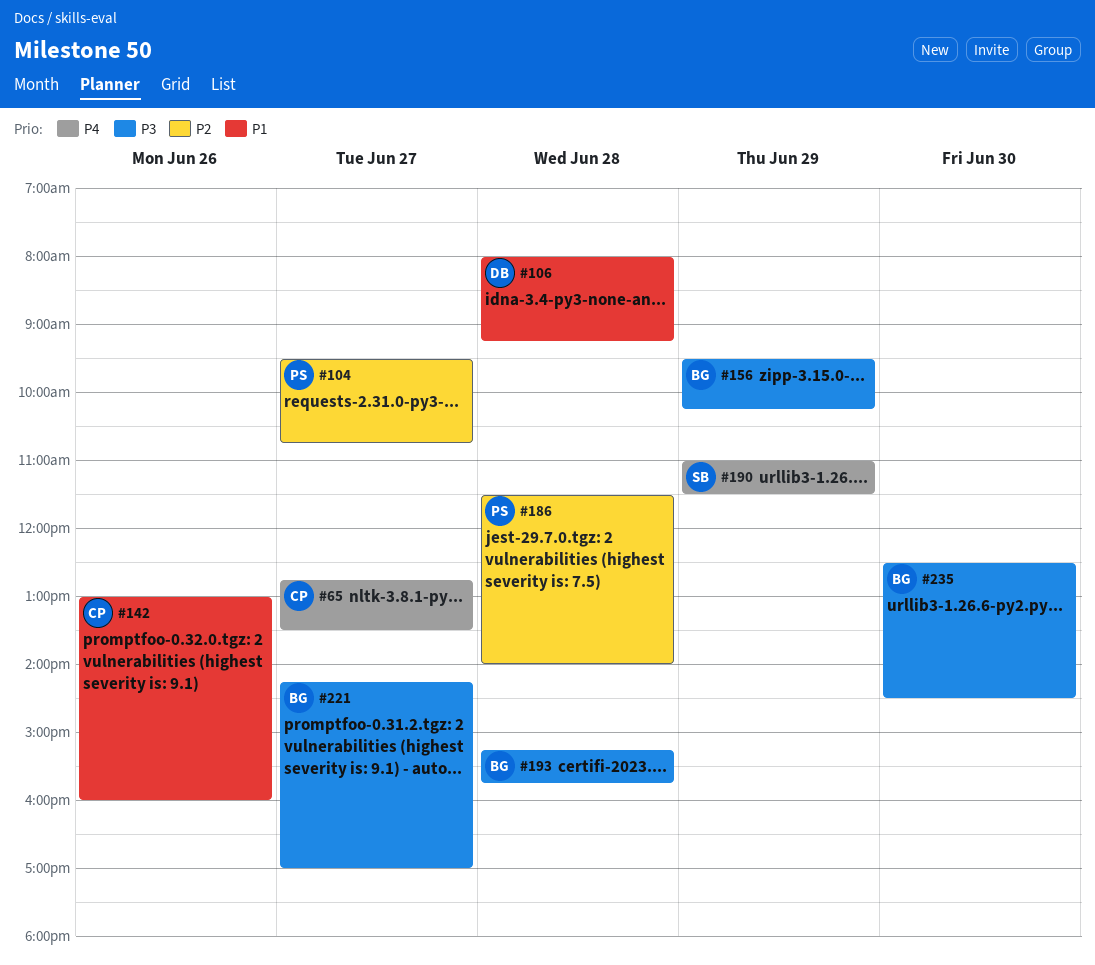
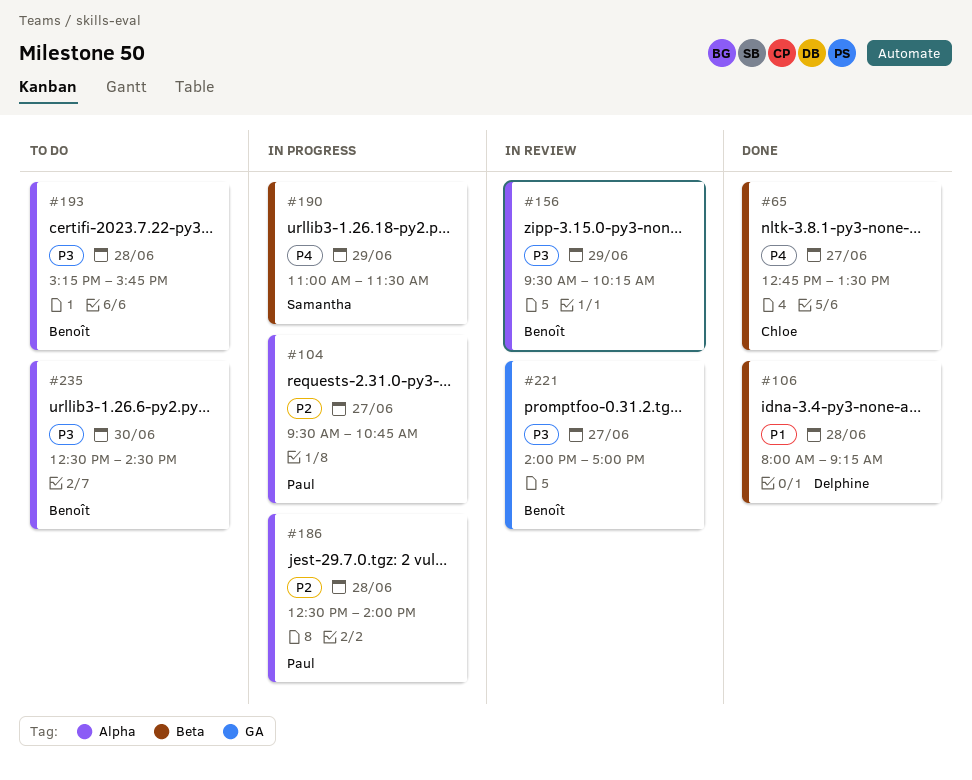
#142: present -> none
#186, begins: 11:30 -> 12:30
#221, begins: 14:15 -> 14:00

